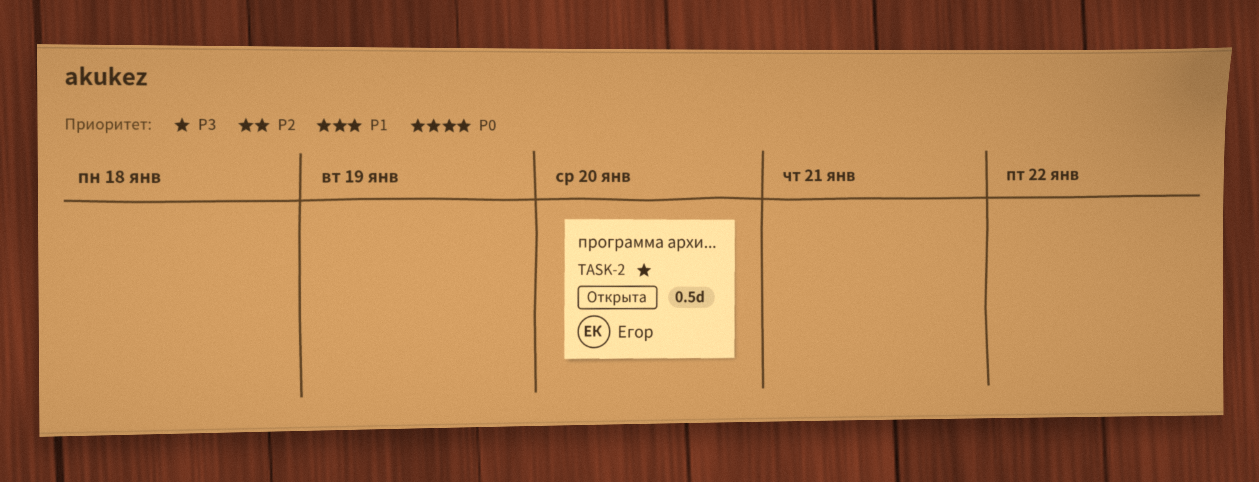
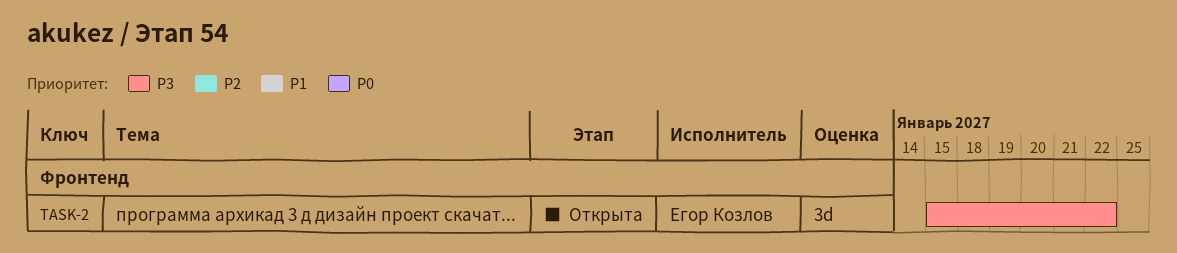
TASK-2, estimate: 0.5d -> 3d
TASK-2, due: Jan 20 -> Jan 22

